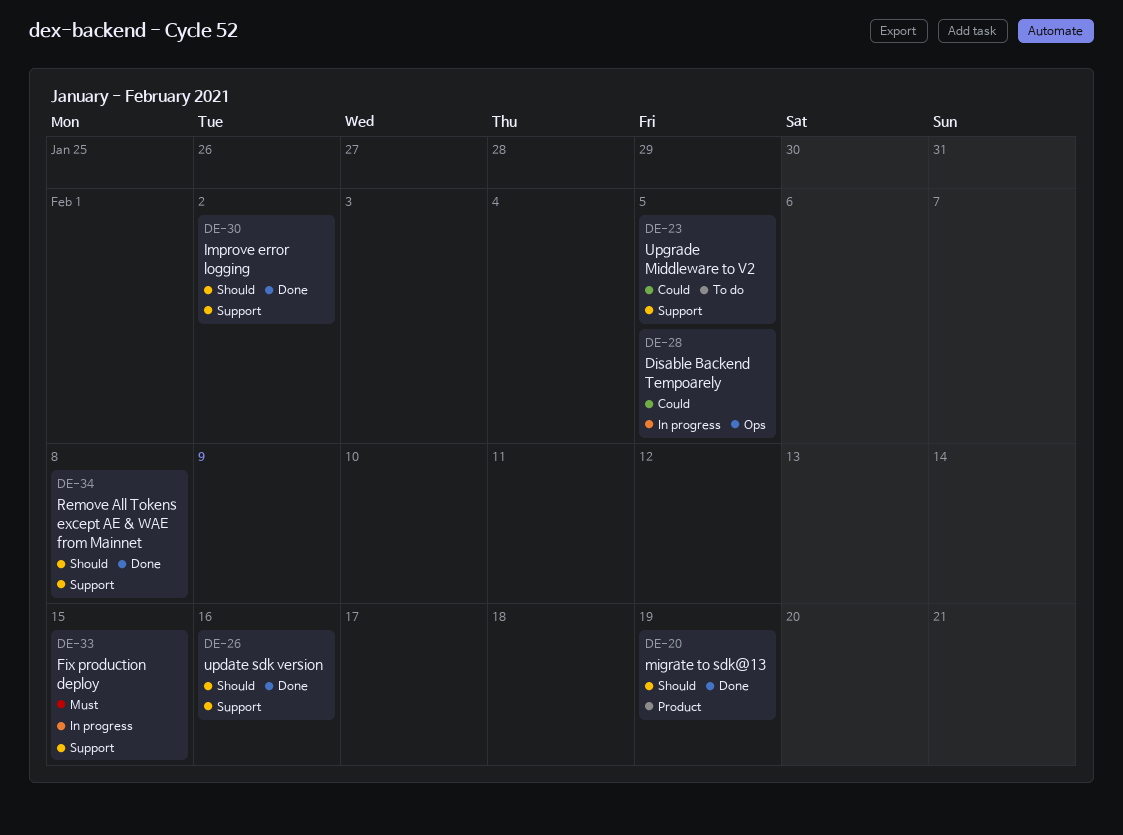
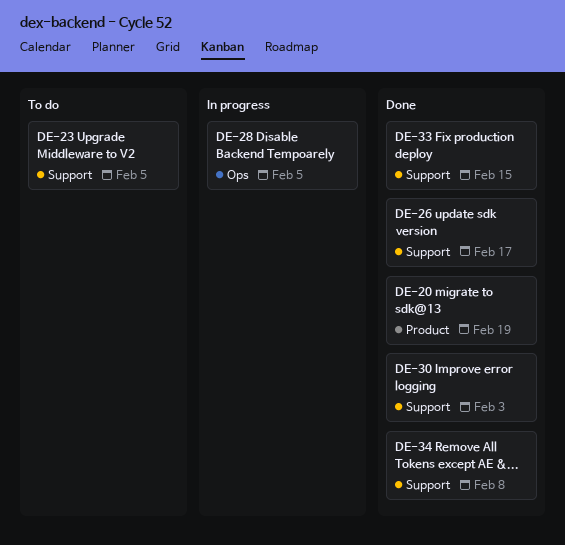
DE-26, due: Feb 16 -> Feb 17
DE-30, due: Feb 2 -> Feb 3
DE-33, status: In progress -> Done

